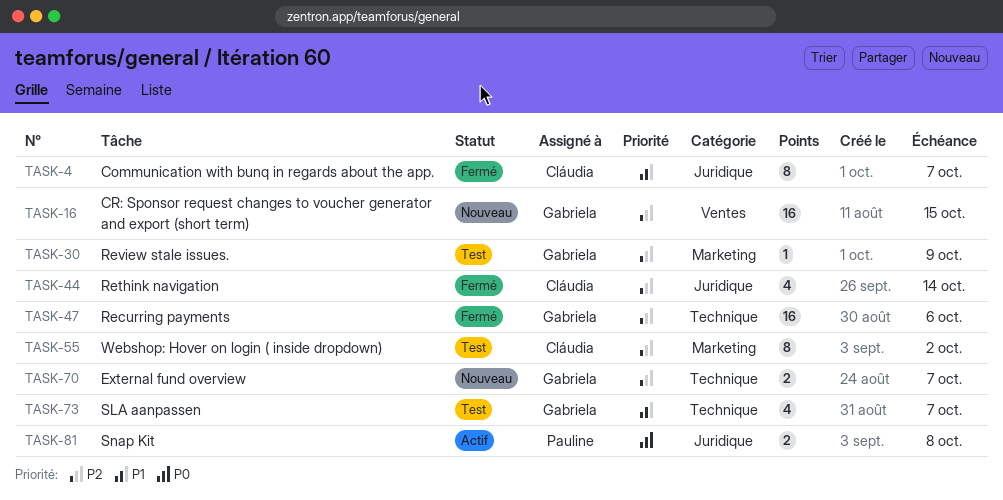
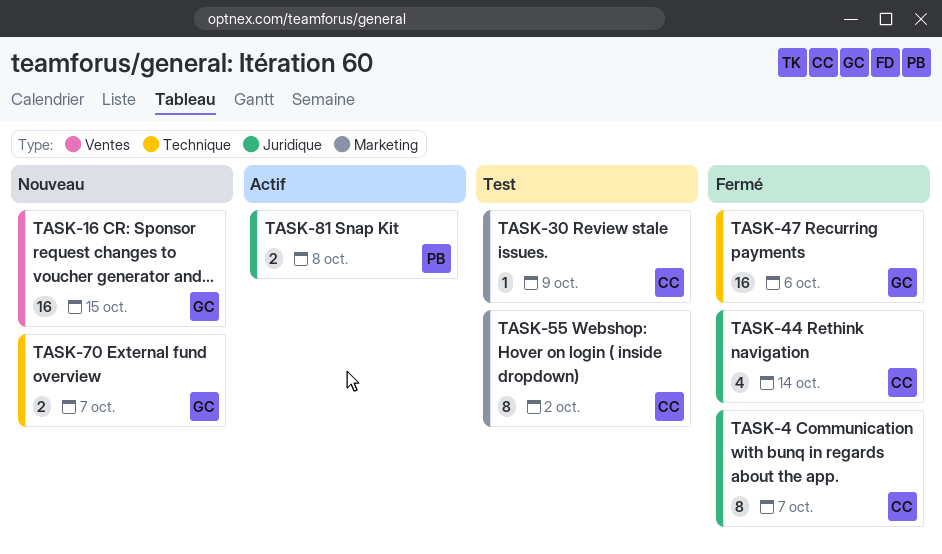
TASK-30, owner: Gabriela -> Cláudia
TASK-73: present -> none

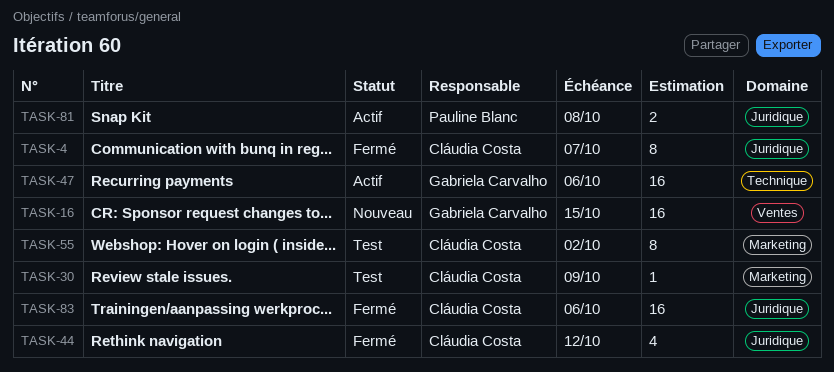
TASK-44, due: Oct 14 -> Oct 12
TASK-47, status: Fermé -> Actif
TASK-70: present -> none
TASK-83: none -> present

